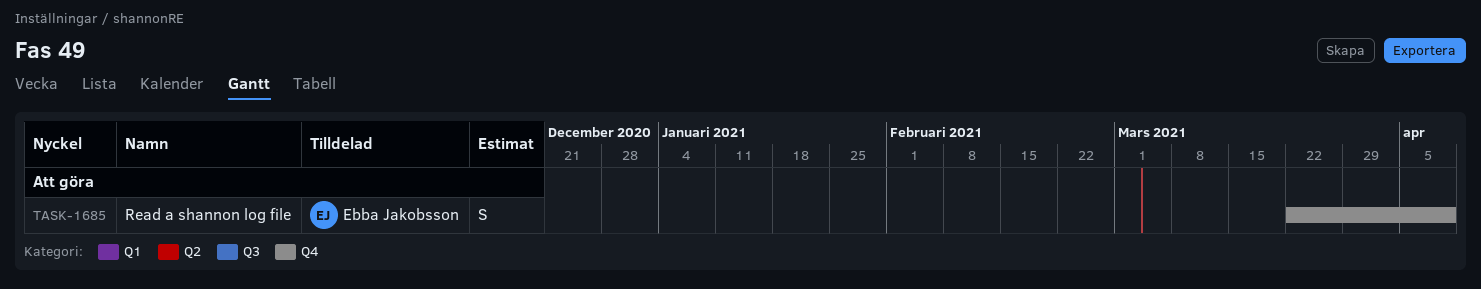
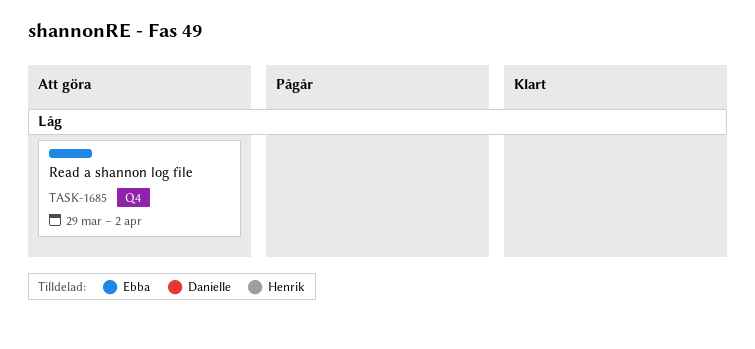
TASK-1685, start: Mar 22 -> Mar 29
TASK-1685, due: Apr 9 -> Apr 2

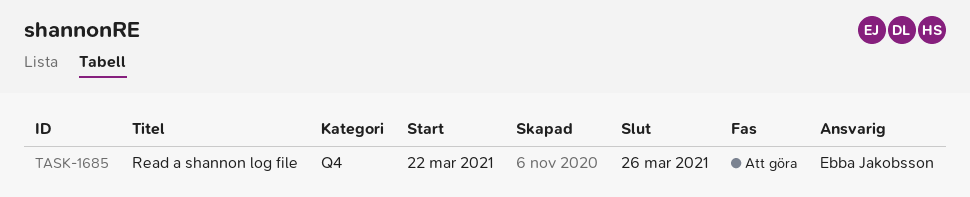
TASK-1685, start: Mar 29 -> Mar 22
TASK-1685, due: Apr 2 -> Mar 26

